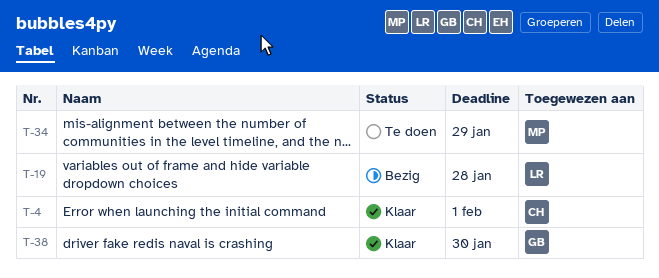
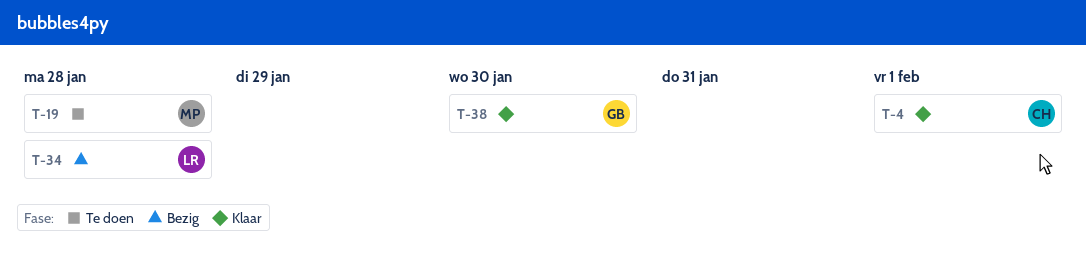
T-19, status: Bezig -> Te doen
T-19, owner: LR -> MP
T-34, status: Te doen -> Bezig
T-34, owner: MP -> LR
T-34, due: Jan 29 -> Jan 28

